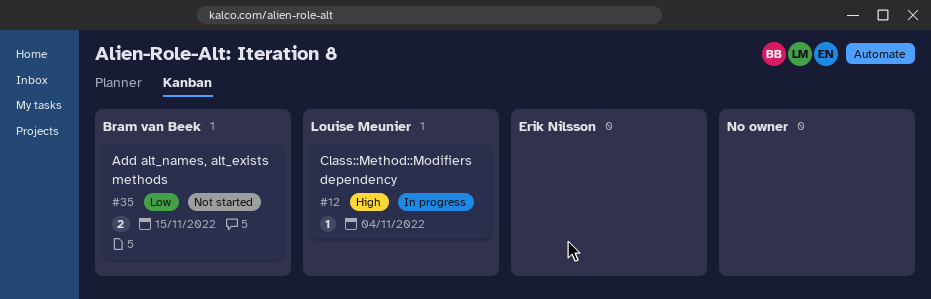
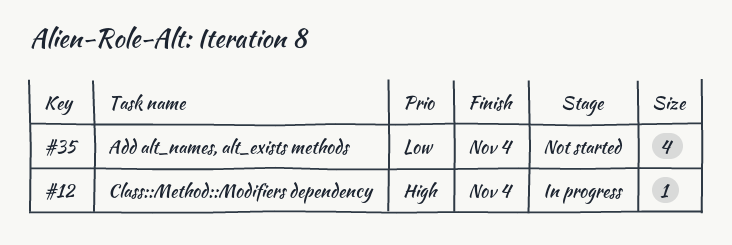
#35, estimate: 2 -> 4
#35, due: Nov 15 -> Nov 4

